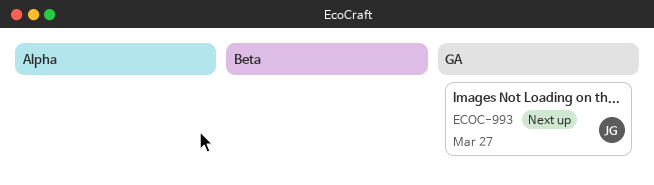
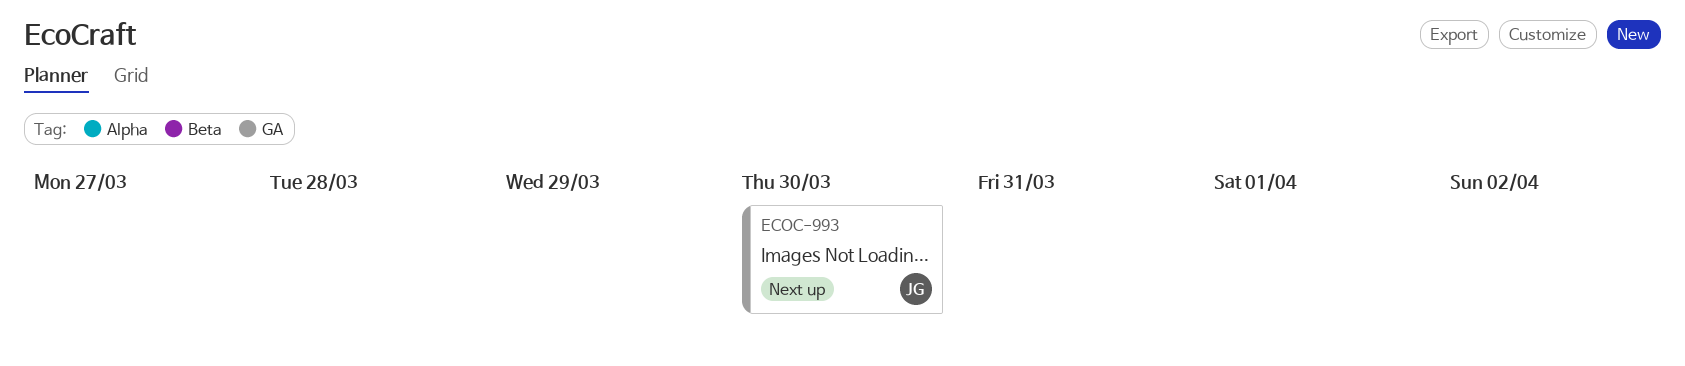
ECOC-993, due: Mar 27 -> Mar 30

